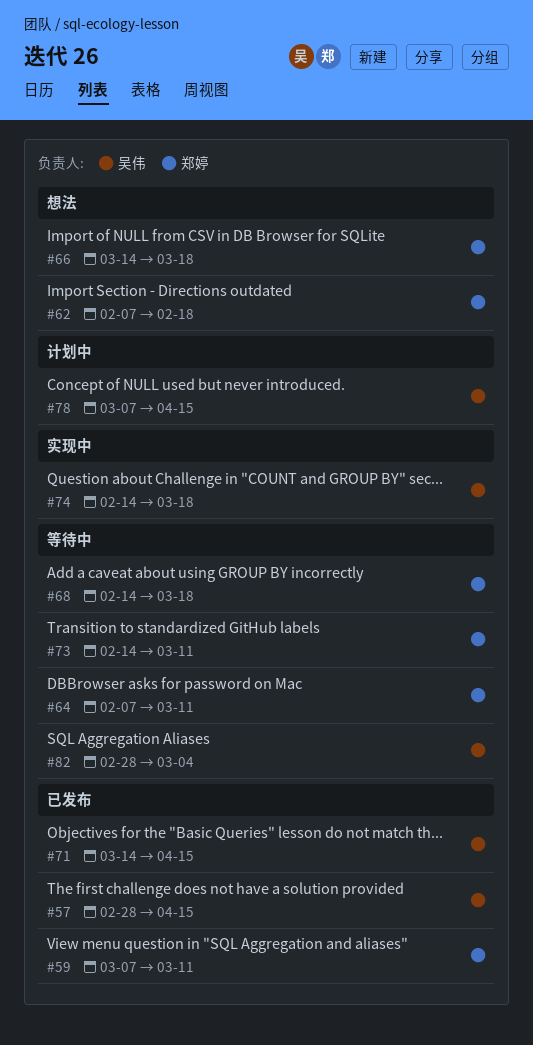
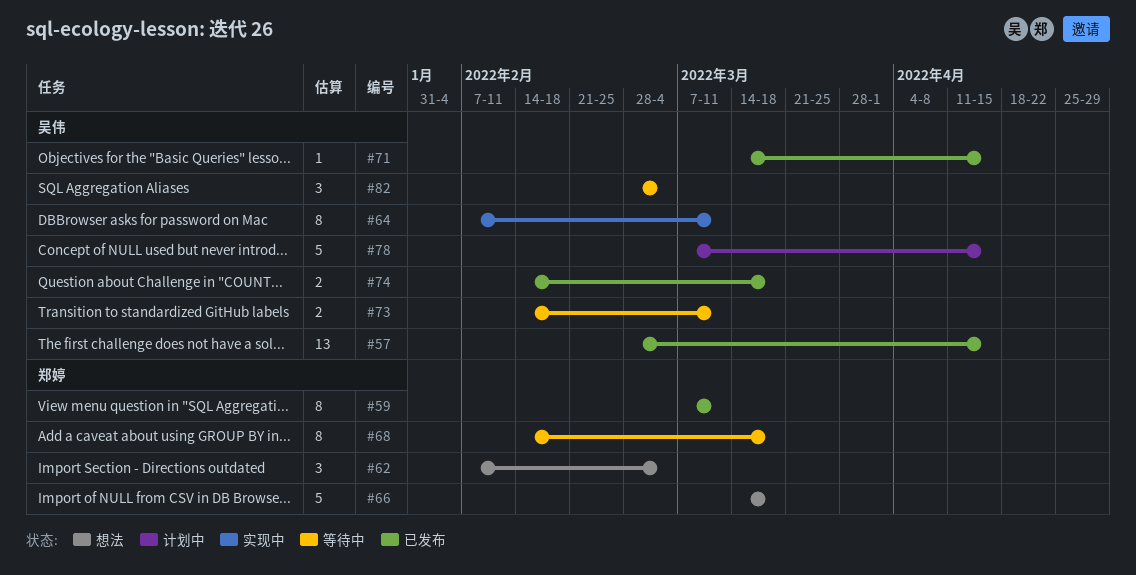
#62, due: Feb 18 -> Mar 4
#64, status: 等待中 -> 实现中
#64, owner: 郑婷 -> 吴伟
#73, owner: 郑婷 -> 吴伟
#74, status: 实现中 -> 已发布

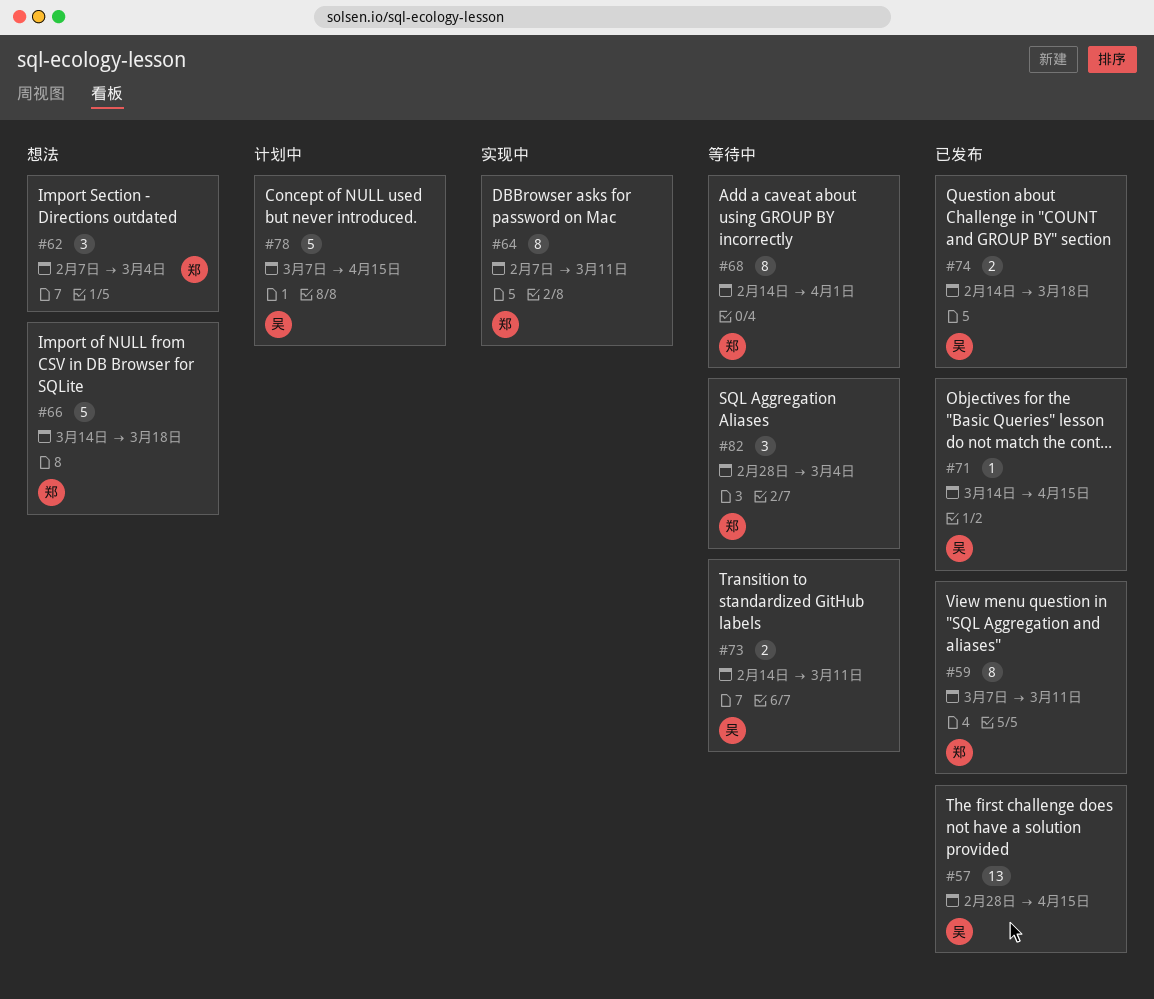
#64, owner: 吴伟 -> 郑婷
#68, due: Mar 18 -> Apr 1
#82, owner: 吴伟 -> 郑婷

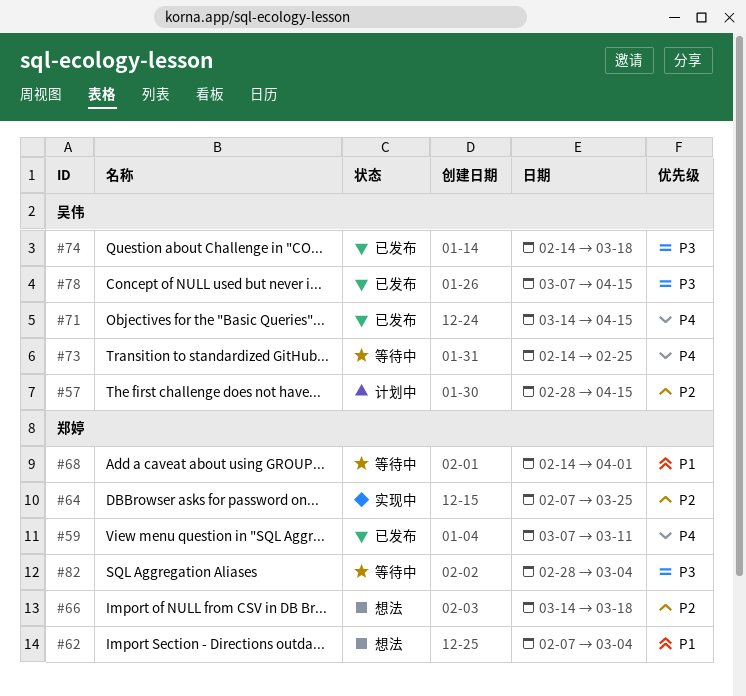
#57, status: 已发布 -> 计划中
#64, due: Mar 11 -> Mar 25
#73, due: Mar 11 -> Feb 25
#78, status: 计划中 -> 已发布

